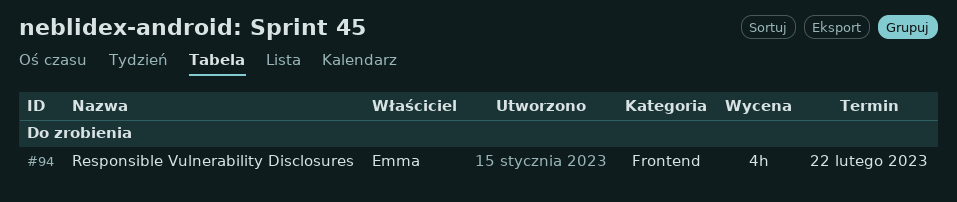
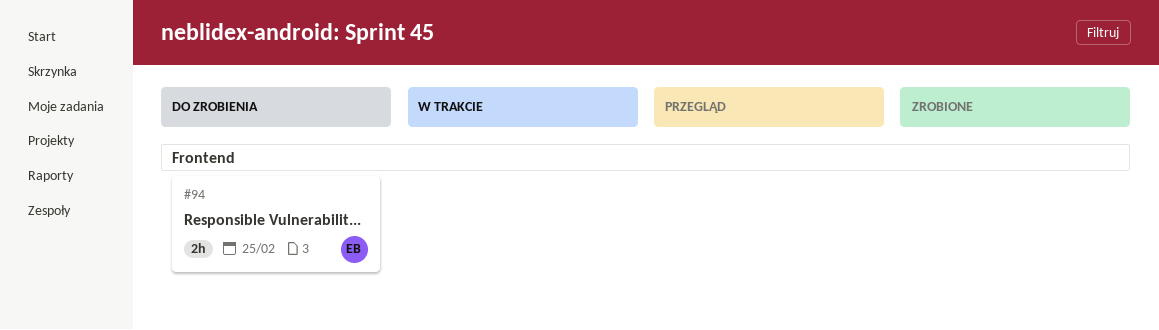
#94, estimate: 4h -> 2h
#94, due: Feb 22 -> Feb 25

